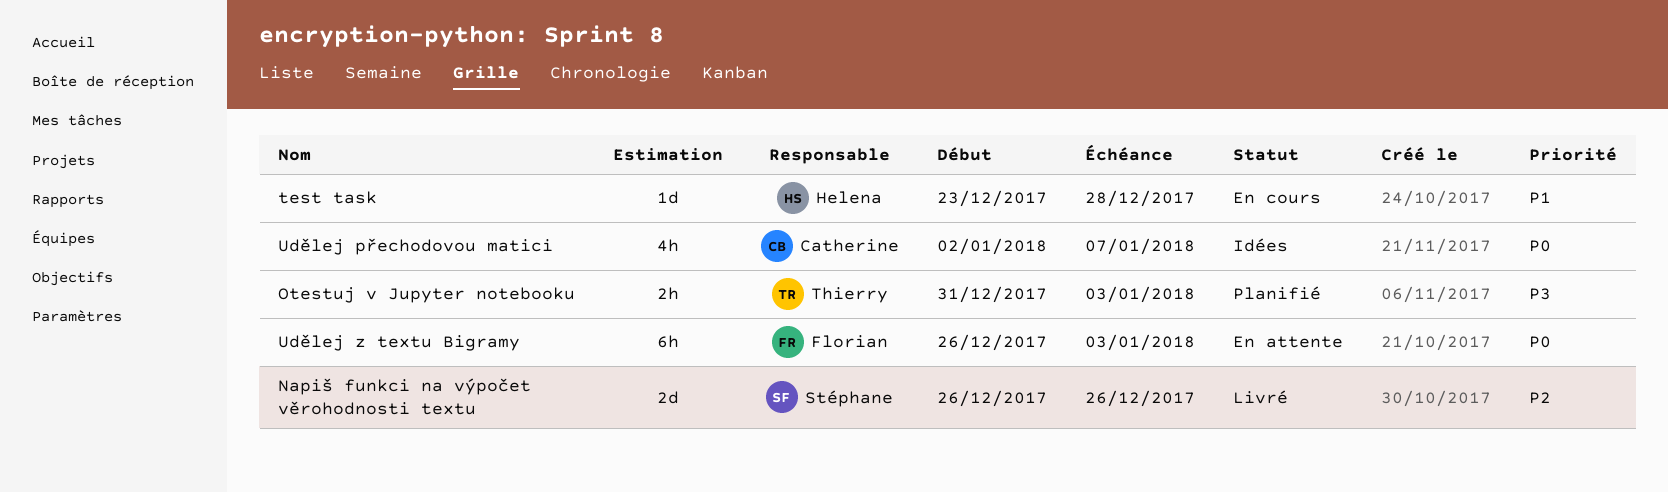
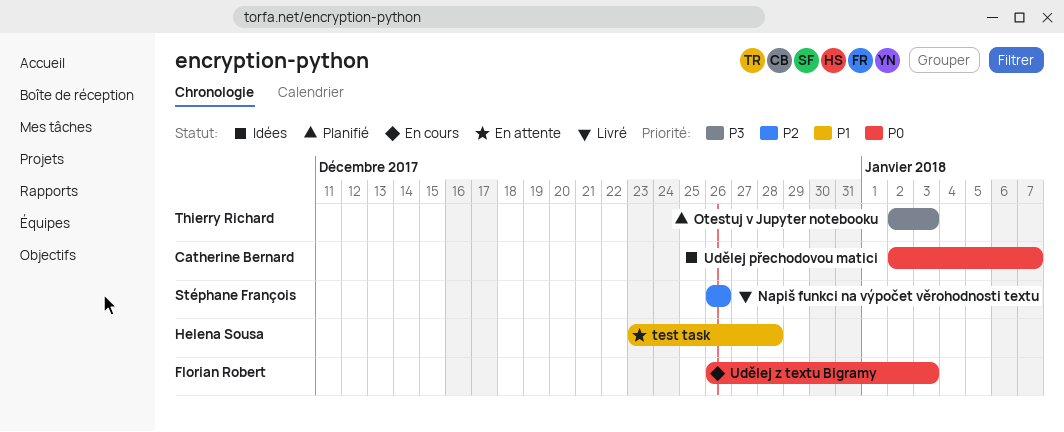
Otestuj v Jupyter notebooku, start: Dec 31 -> Jan 2
test task, status: En cours -> En attente
Udělej z textu Bigramy, status: En attente -> En cours

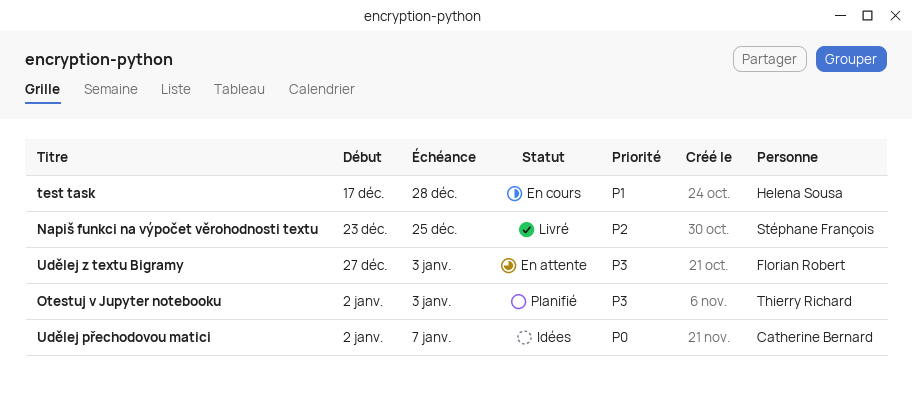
Napiš funkci na výpočet věrohodnosti textu, start: Dec 26 -> Dec 23
Napiš funkci na výpočet věrohodnosti textu, due: Dec 26 -> Dec 25
test task, status: En attente -> En cours
test task, start: Dec 23 -> Dec 17
Udělej z textu Bigramy, status: En cours -> En attente
Udělej z textu Bigramy, priority: P0 -> P3
Udělej z textu Bigramy, start: Dec 26 -> Dec 27

